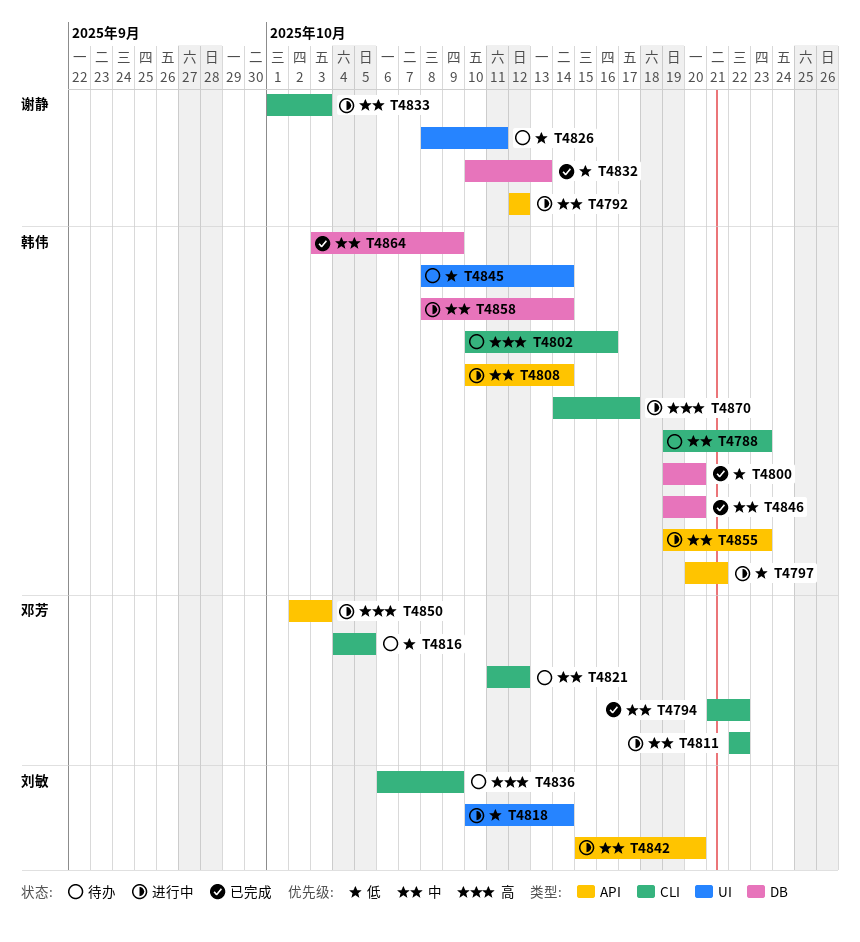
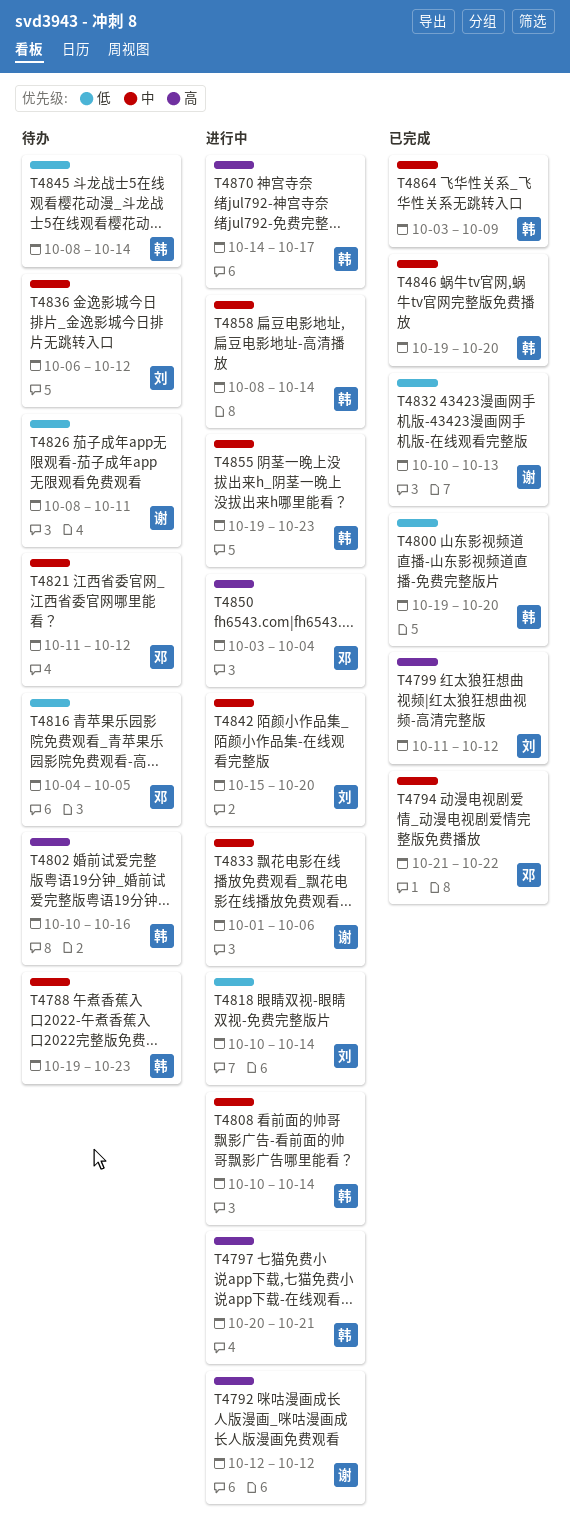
T4792, priority: 中 -> 高
T4797, priority: 低 -> 高
T4799: none -> present
T4811: present -> none
T4833, due: Oct 3 -> Oct 6
T4836, priority: 高 -> 中
T4836, due: Oct 9 -> Oct 12
T4850, start: Oct 2 -> Oct 3
T4850, due: Oct 3 -> Oct 4

